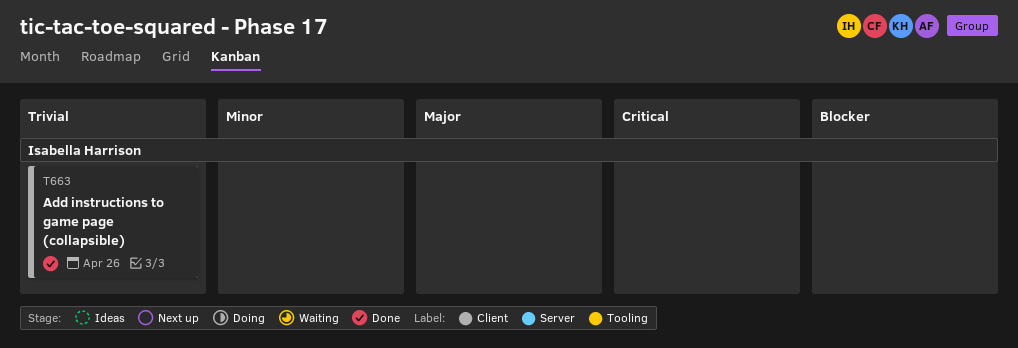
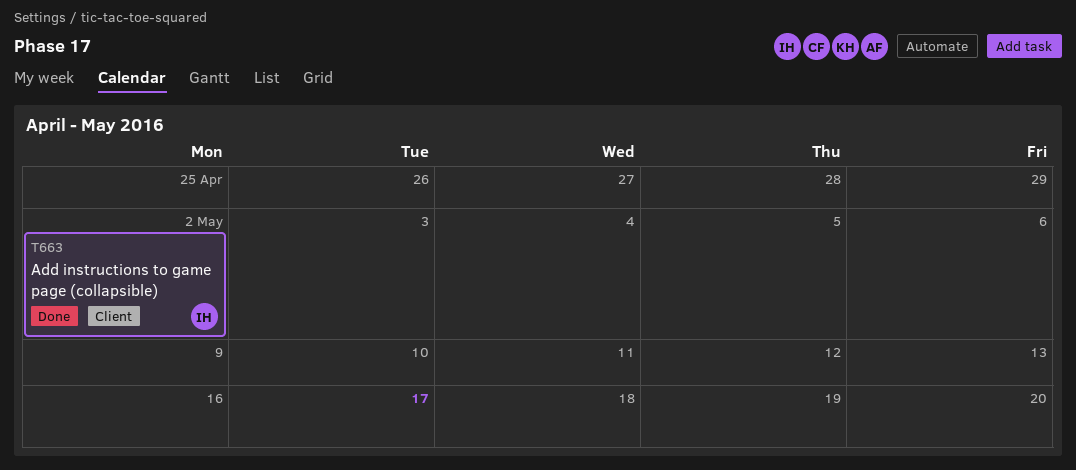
T663, due: Apr 26 -> May 2

